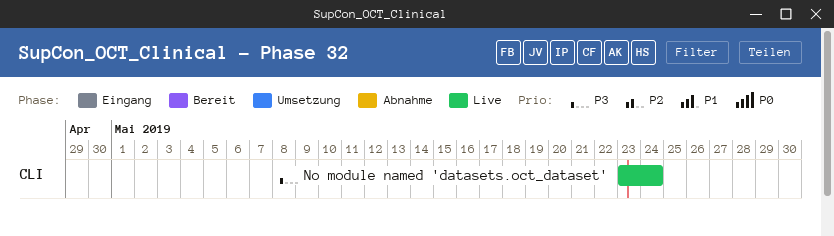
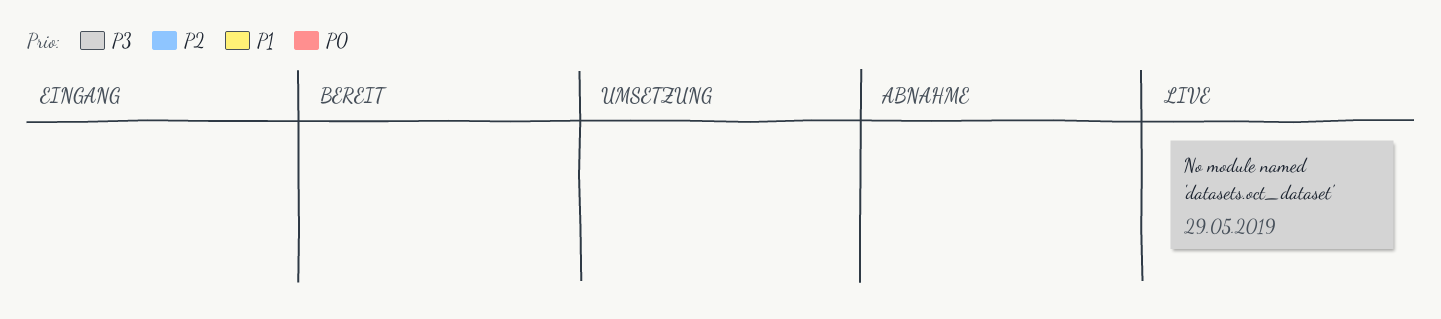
No module named 'datasets.oct_dataset', due: May 24 -> May 29

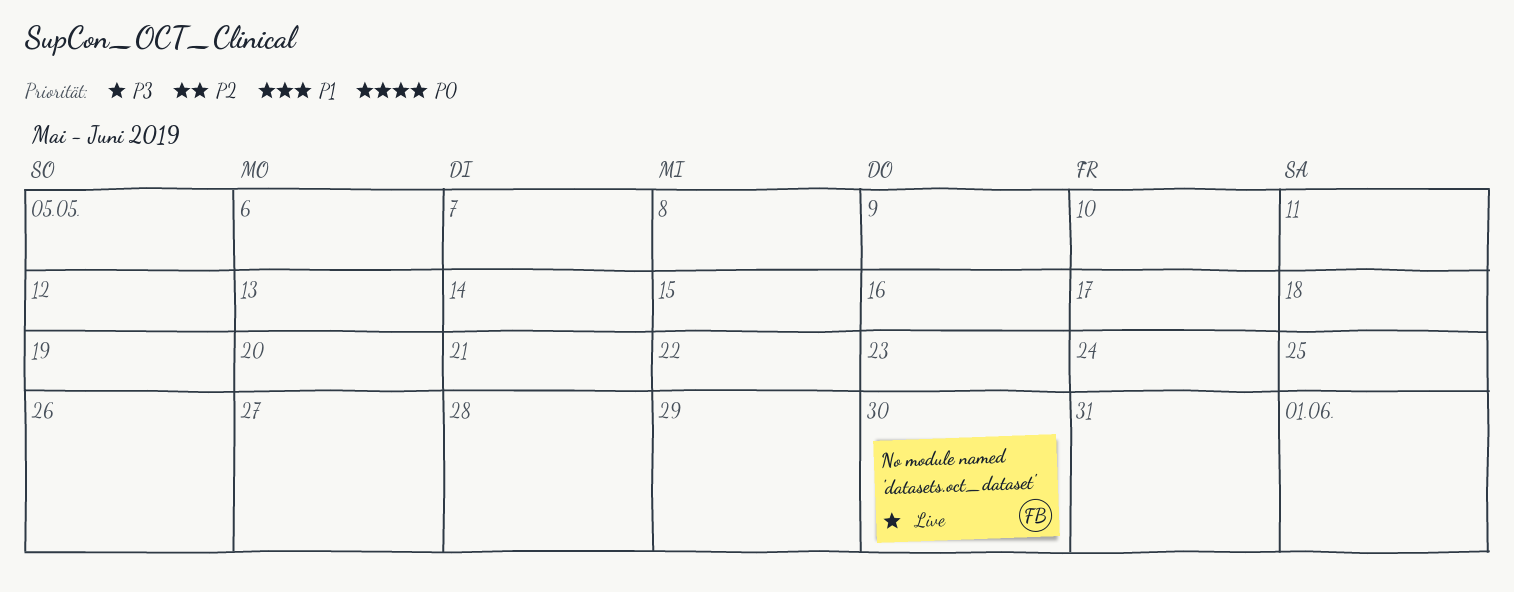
No module named 'datasets.oct_dataset', due: May 29 -> May 30

